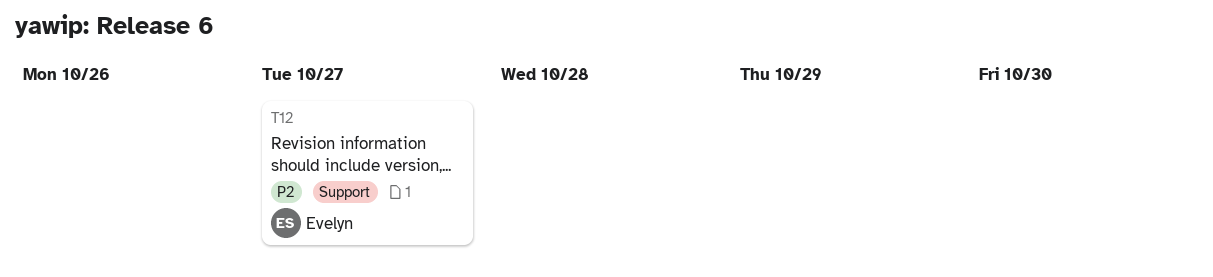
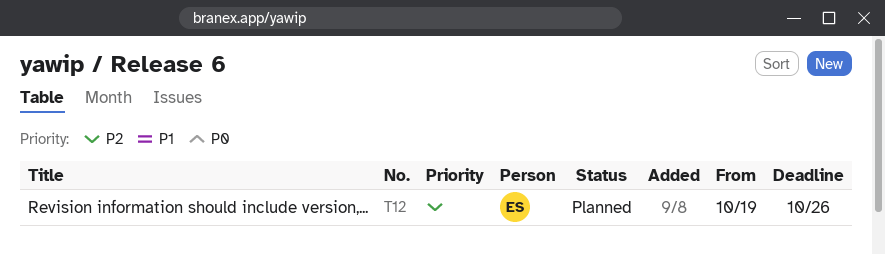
T12, due: Oct 27 -> Oct 26

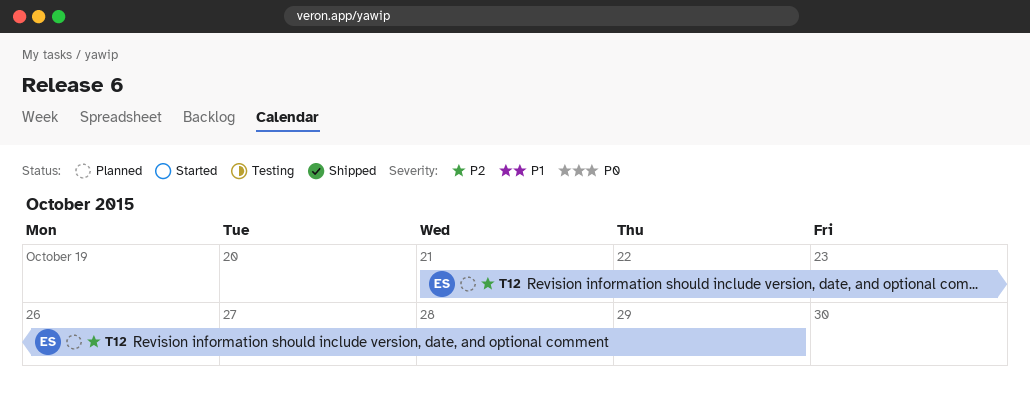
T12, start: Oct 19 -> Oct 21
T12, due: Oct 26 -> Oct 29

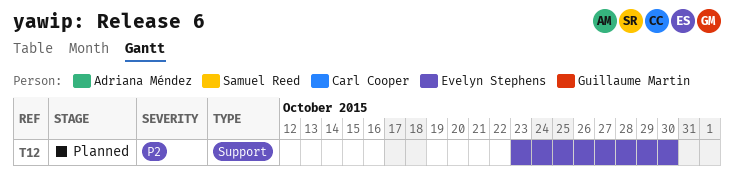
T12, start: Oct 21 -> Oct 23
T12, due: Oct 29 -> Oct 30

